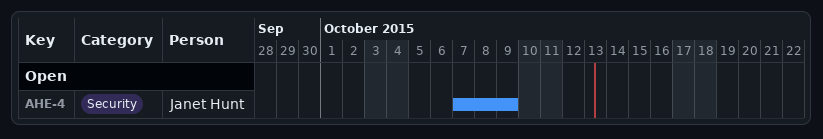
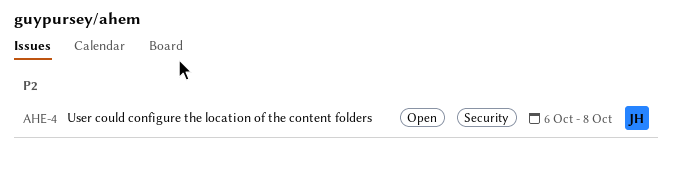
AHE-4, start: Oct 7 -> Oct 6
AHE-4, due: Oct 9 -> Oct 8

